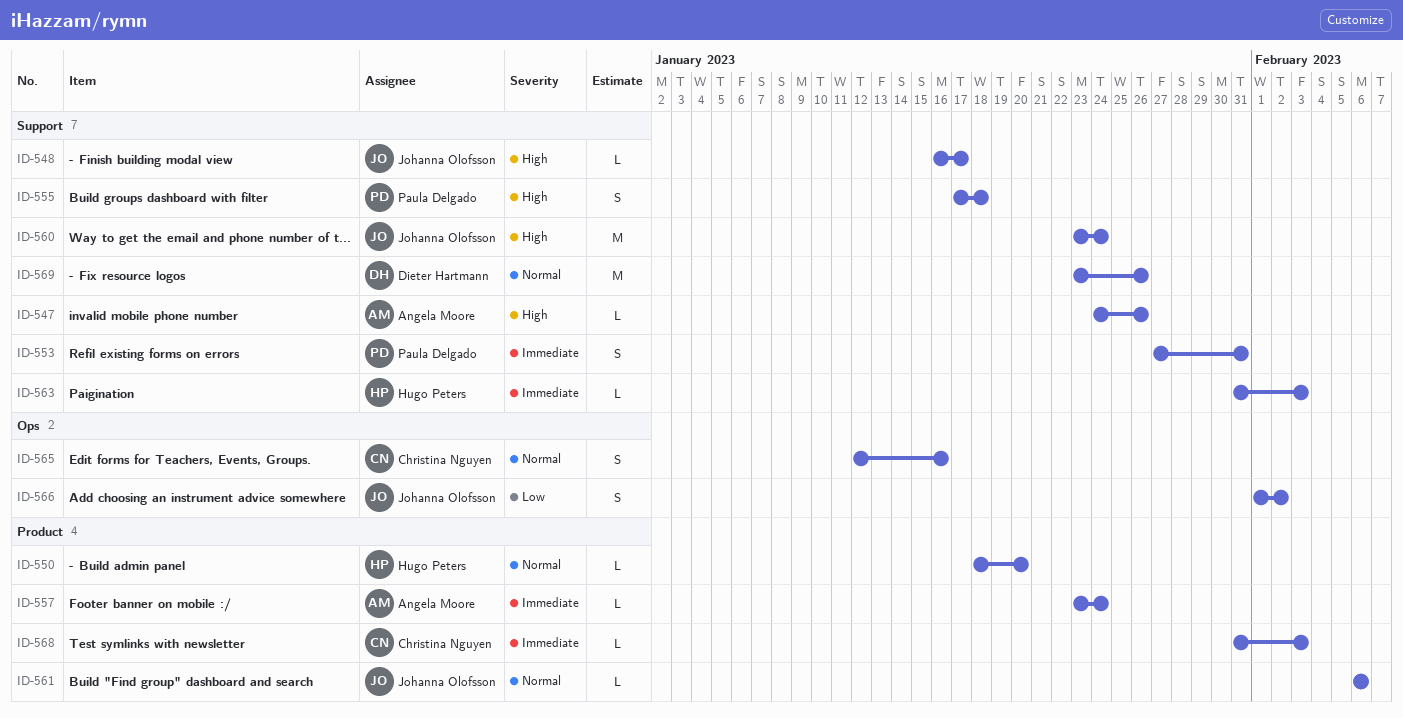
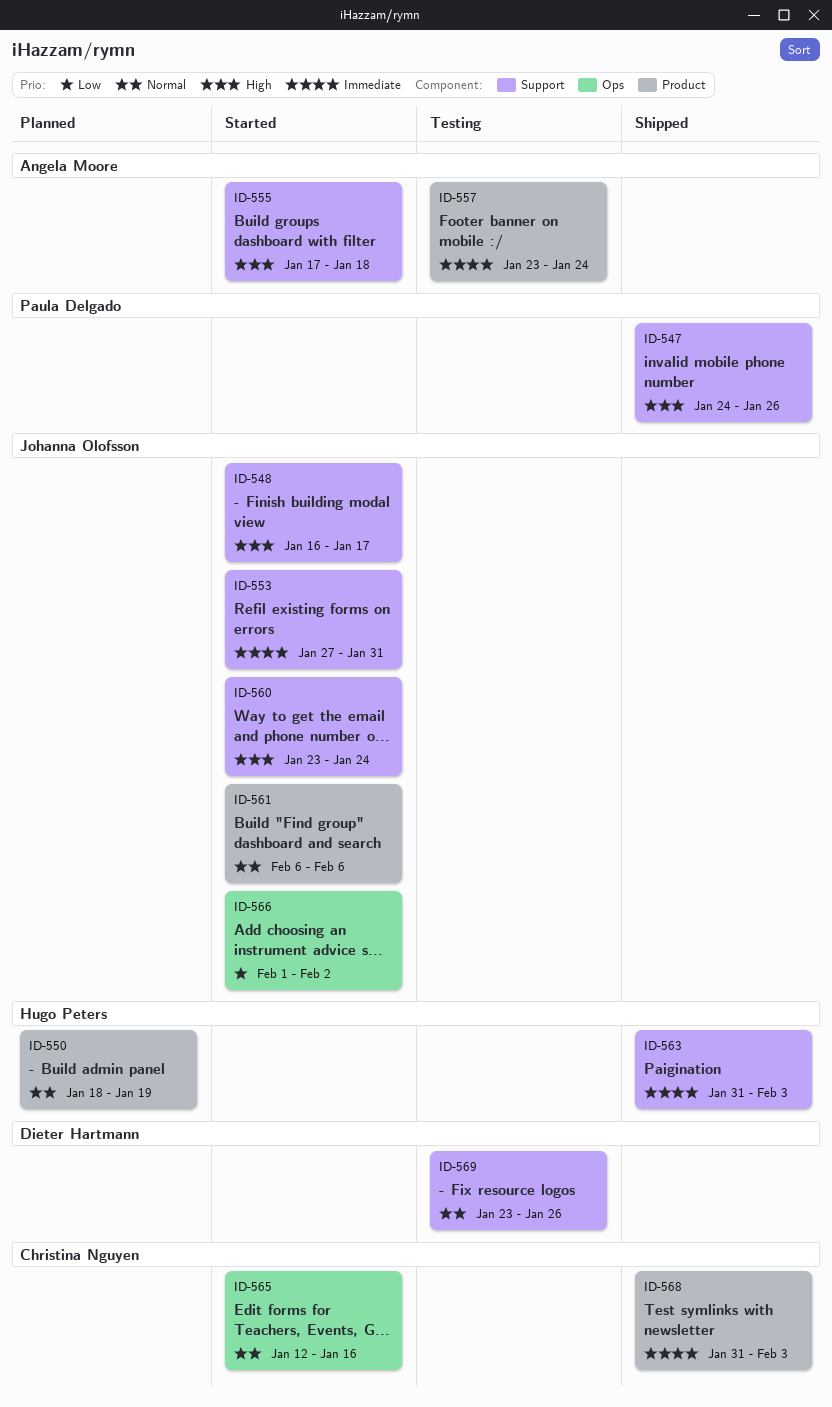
ID-547, owner: Angela Moore -> Paula Delgado
ID-550, due: Jan 20 -> Jan 19
ID-553, owner: Paula Delgado -> Johanna Olofsson
ID-555, owner: Paula Delgado -> Angela Moore

